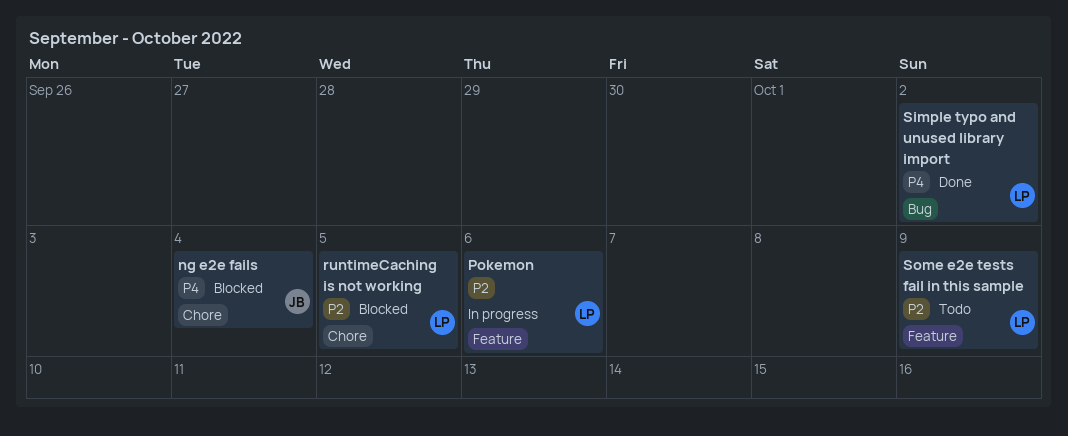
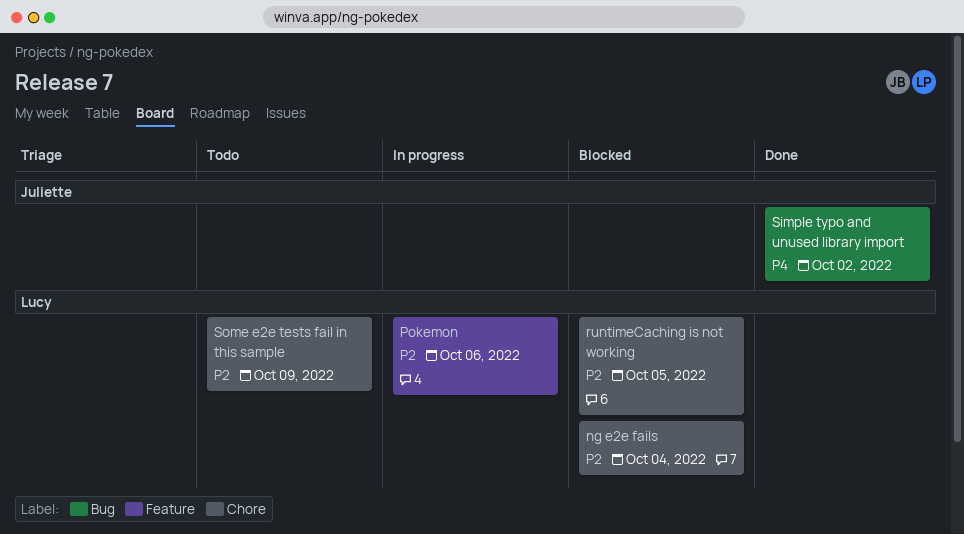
ng e2e fails, owner: Juliette -> Lucy
ng e2e fails, priority: P4 -> P2
Simple typo and unused library import, owner: Lucy -> Juliette
Some e2e tests fail in this sample, label: Feature -> Chore

